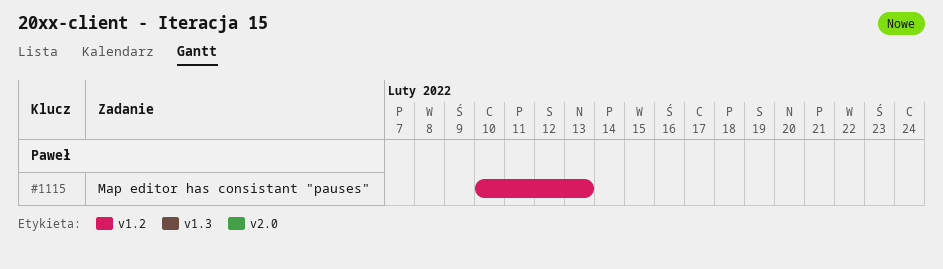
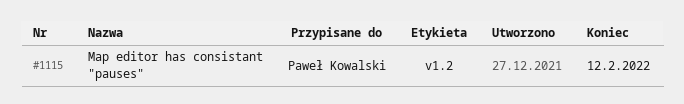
#1115, due: Feb 13 -> Feb 12

